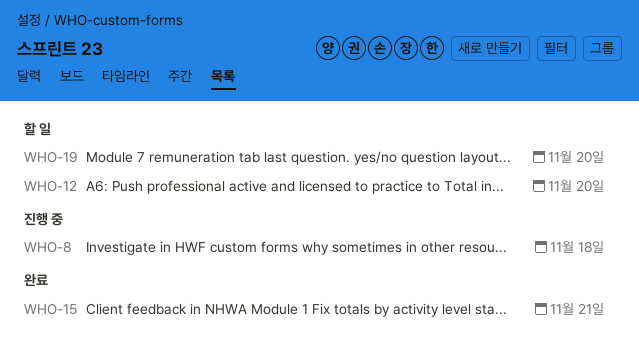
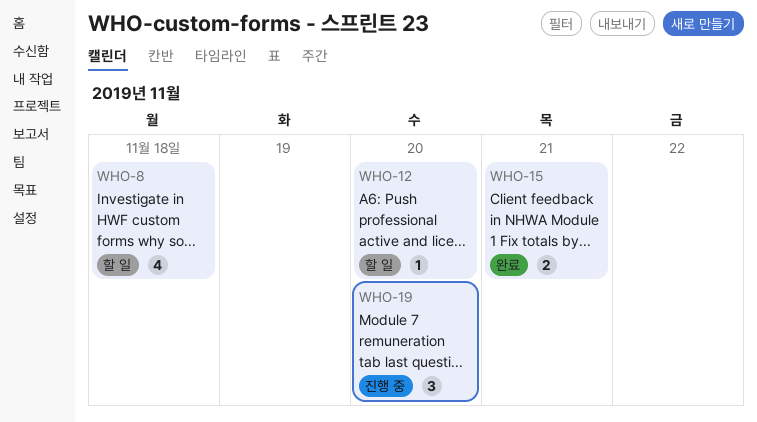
WHO-8, status: 진행 중 -> 할 일
WHO-19, status: 할 일 -> 진행 중

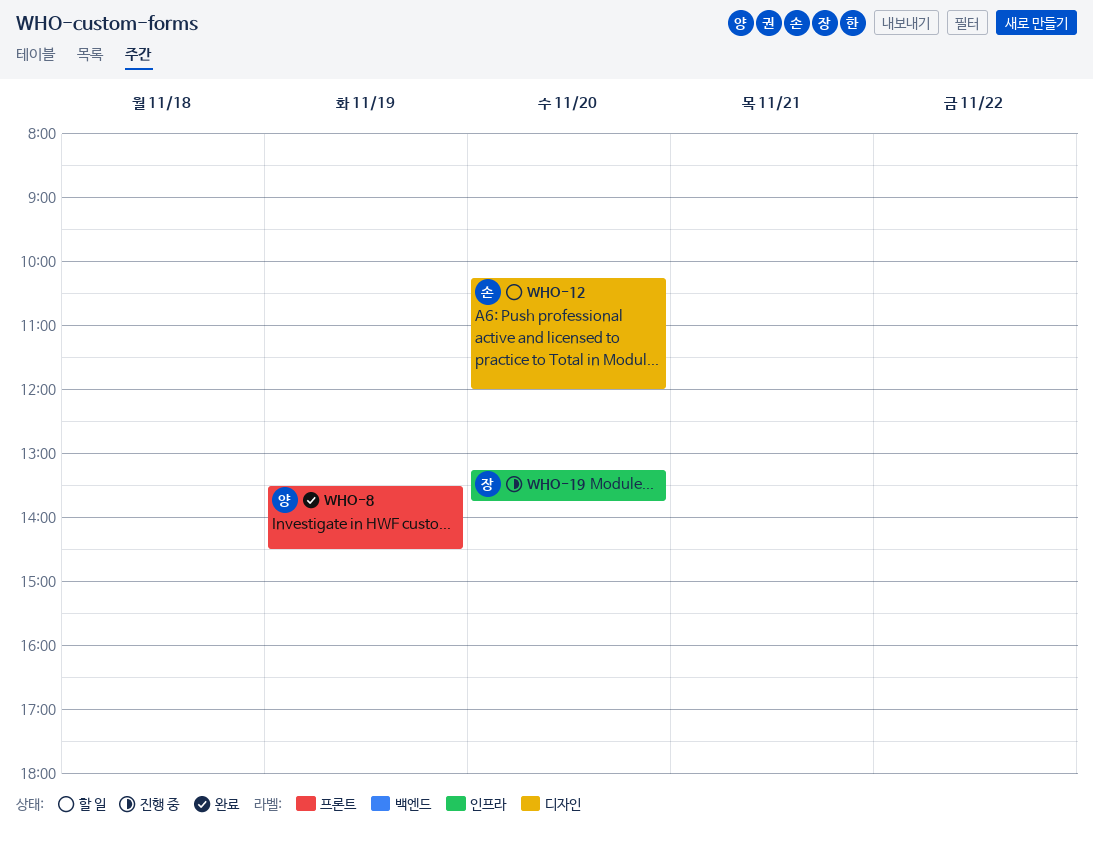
WHO-8, status: 할 일 -> 완료
WHO-8, day: Nov 18 -> Nov 19
WHO-15: present -> none

